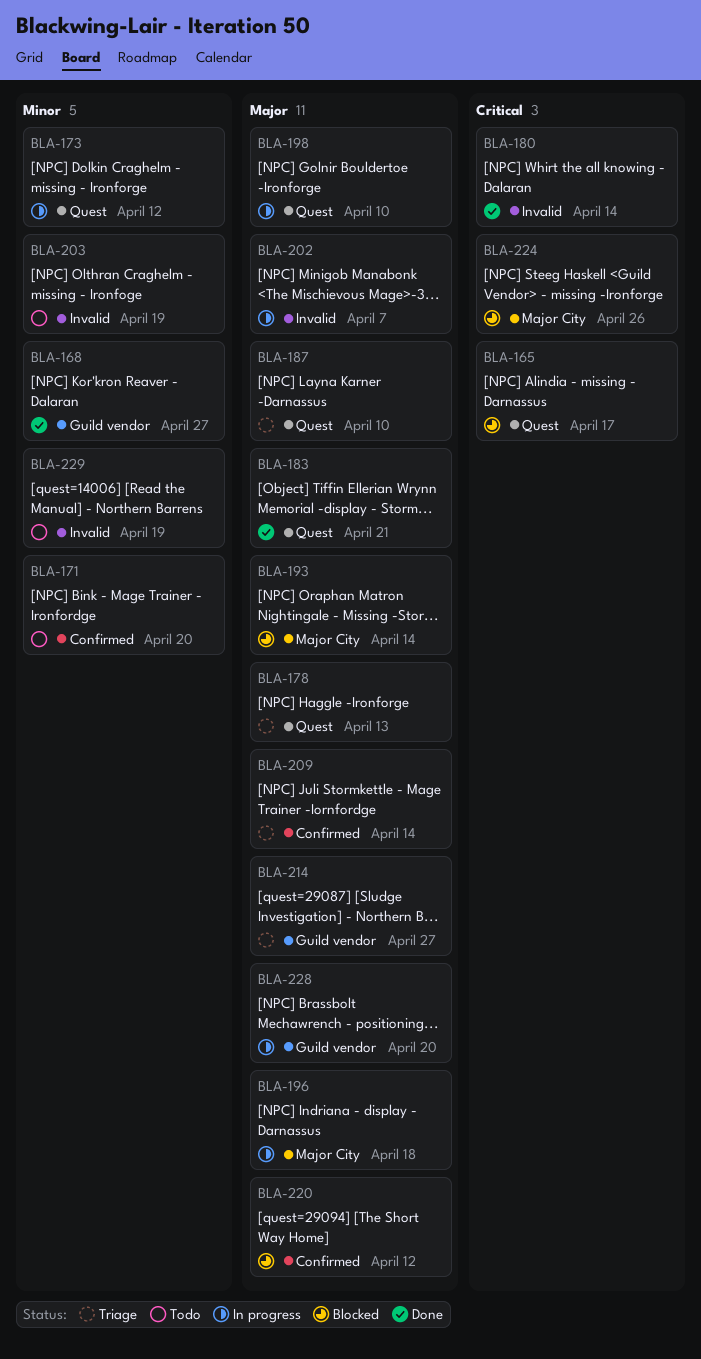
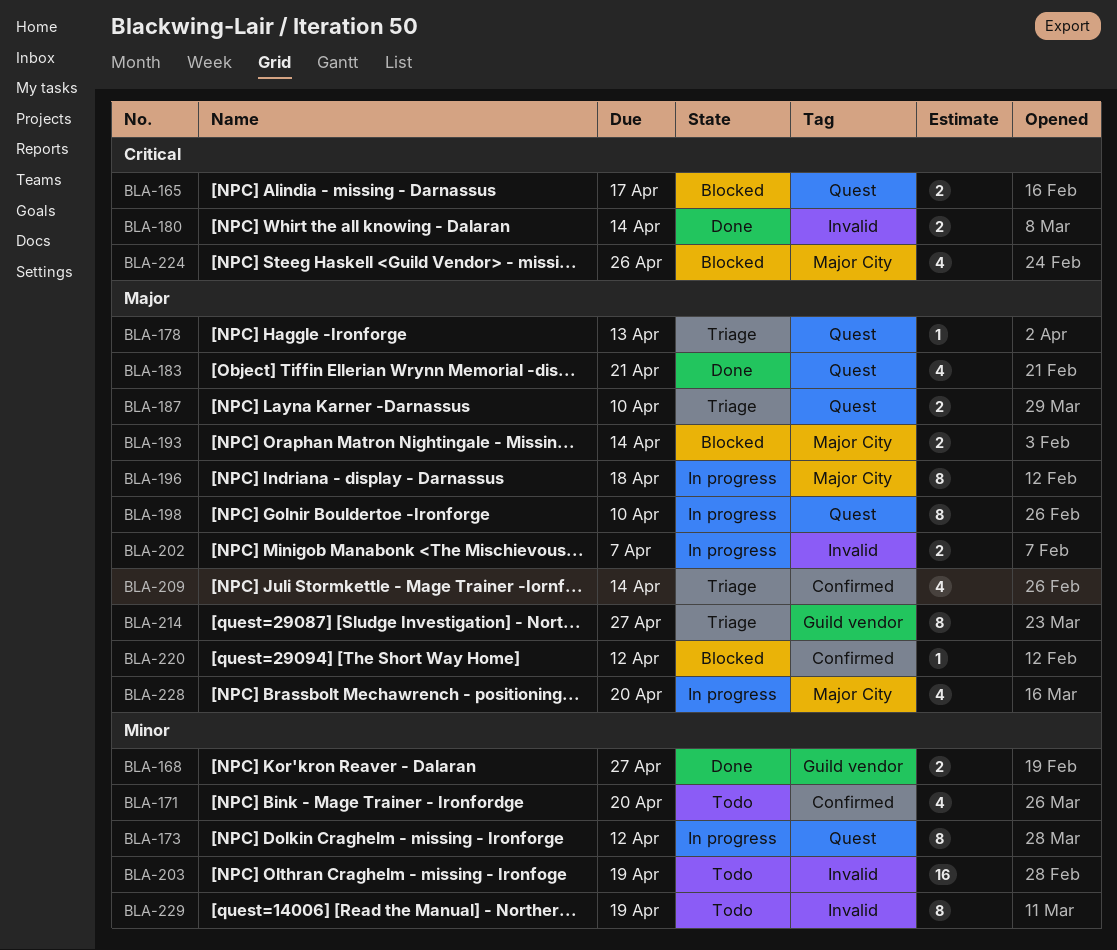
BLA-228, label: Guild vendor -> Major City

